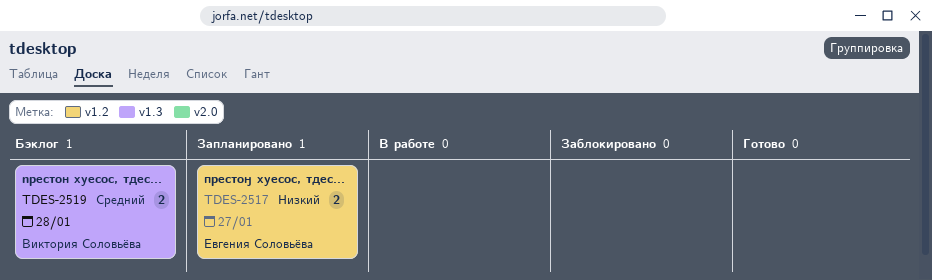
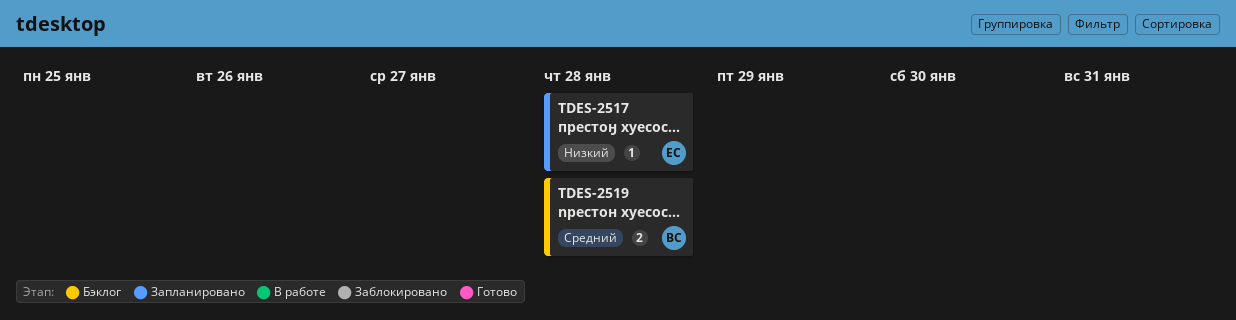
TDES-2517, estimate: 2 -> 1
TDES-2517, due: Jan 27 -> Jan 28

